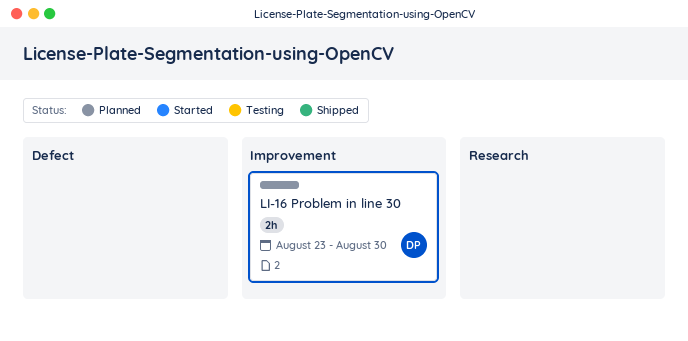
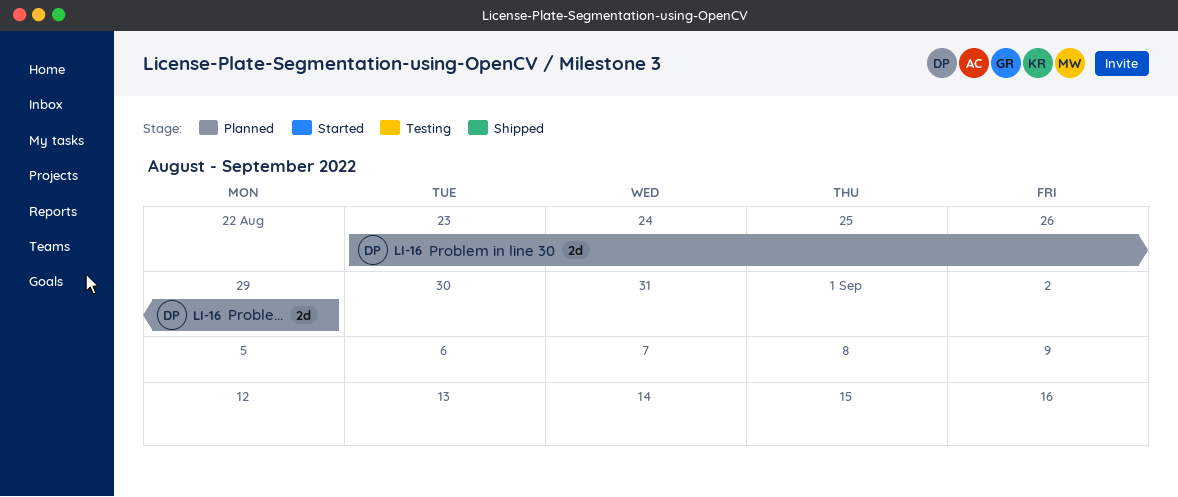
LI-16, estimate: 2h -> 2d
LI-16, due: Aug 30 -> Aug 29

